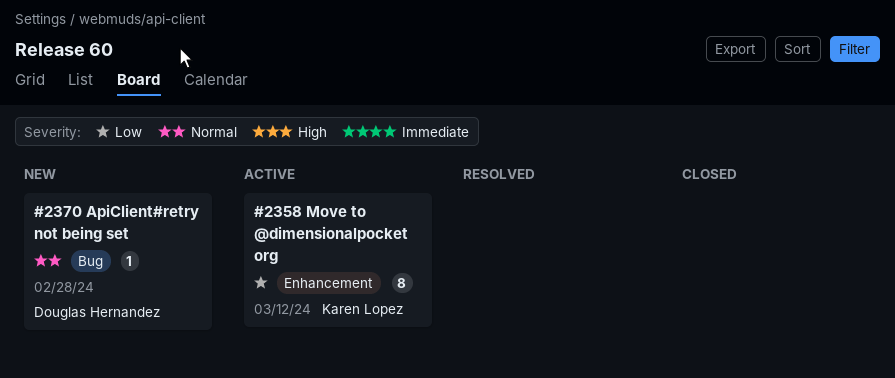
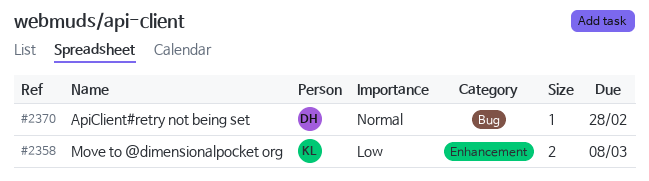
#2358, estimate: 8 -> 2
#2358, due: Mar 12 -> Mar 8

